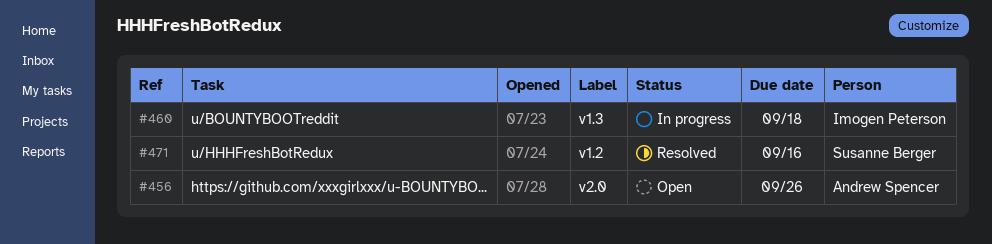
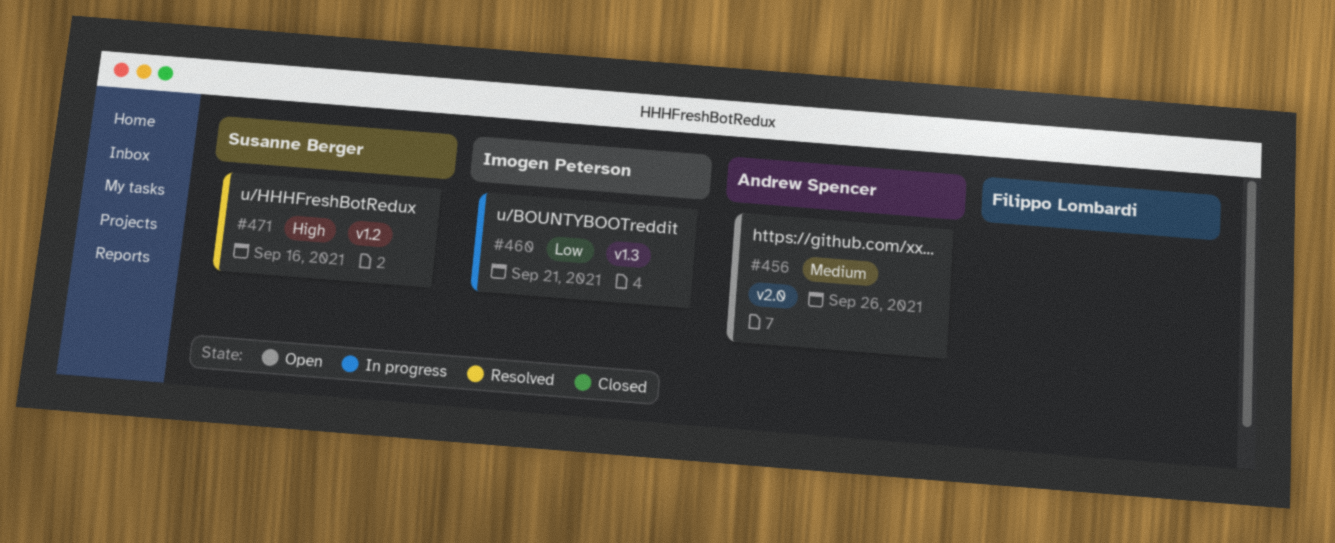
#460, due: Sep 18 -> Sep 21

